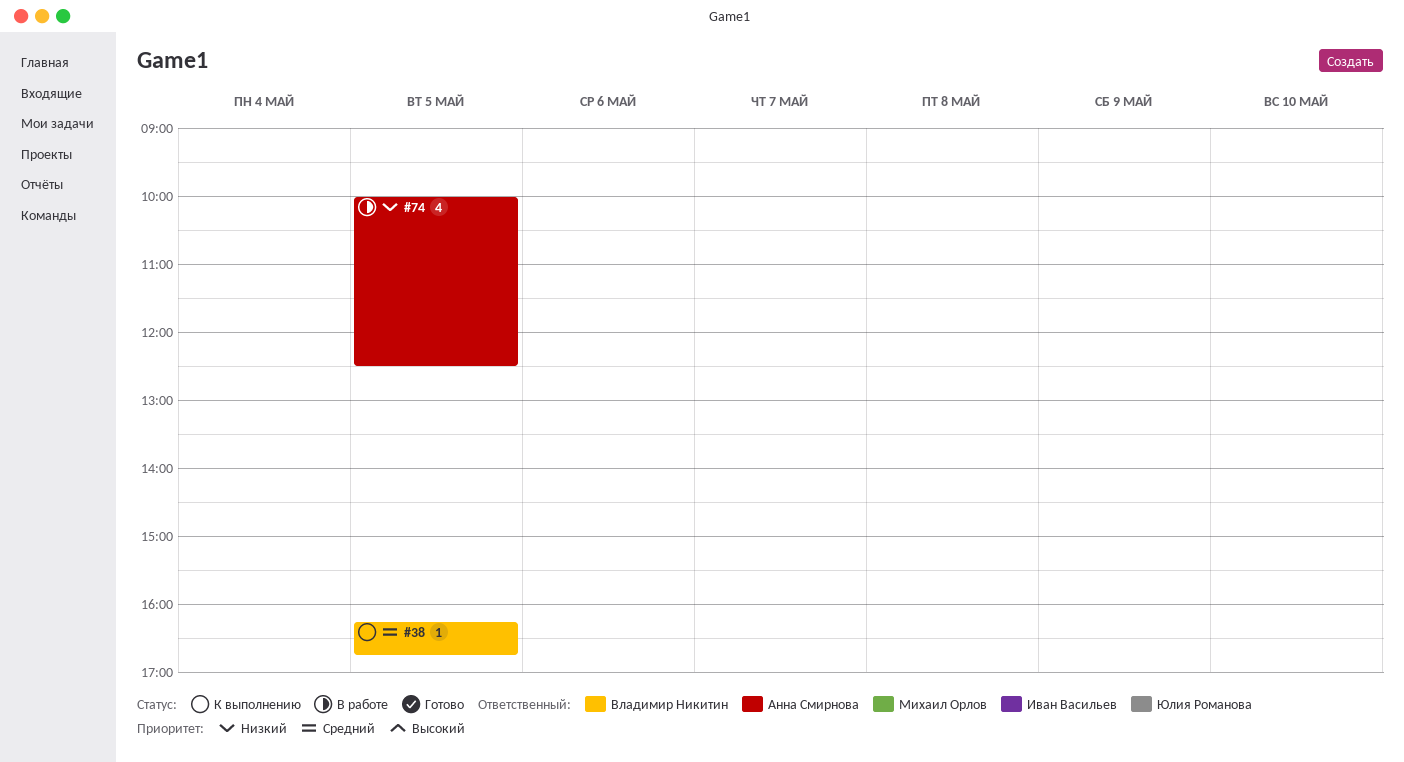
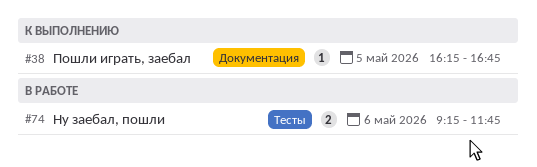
#74, estimate: 4 -> 2
#74, day: May 5 -> May 6
#74, begins: 10:00 -> 09:15
#74, ends: 12:30 -> 11:45

